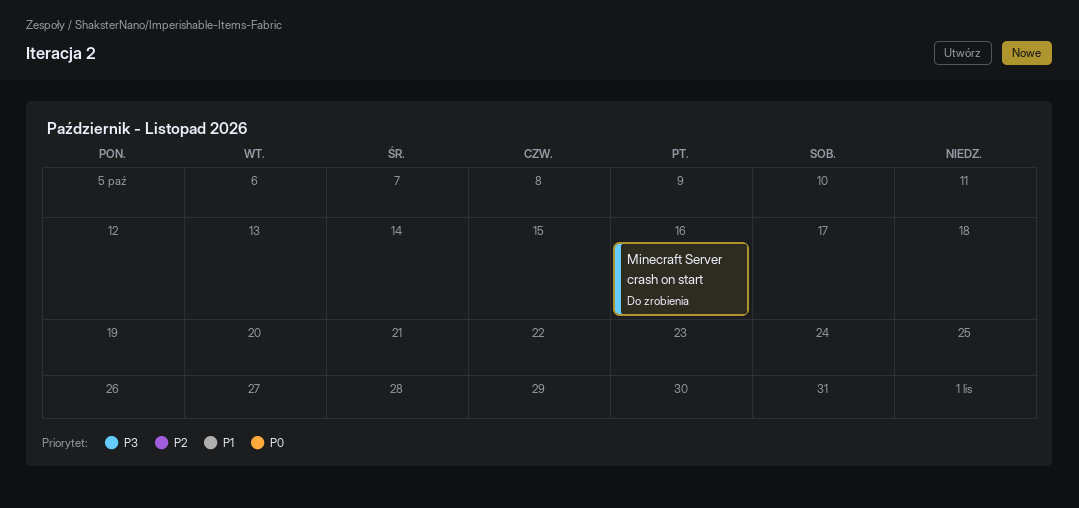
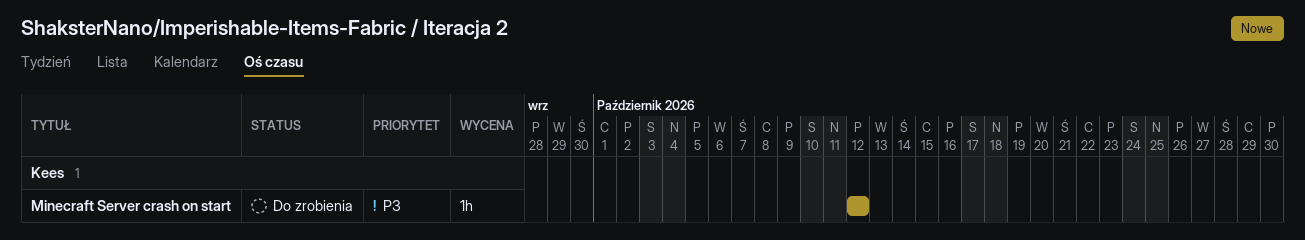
Minecraft Server crash on start, due: Oct 16 -> Oct 12

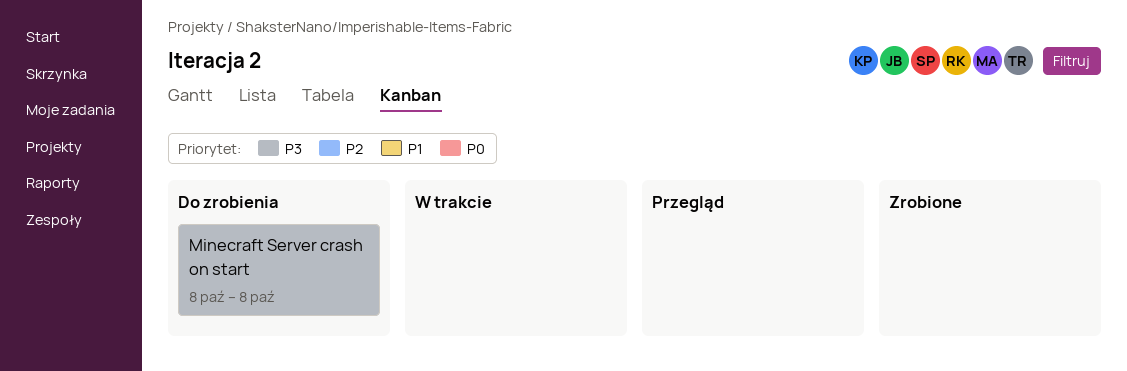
Minecraft Server crash on start, start: Oct 12 -> Oct 8
Minecraft Server crash on start, due: Oct 12 -> Oct 8

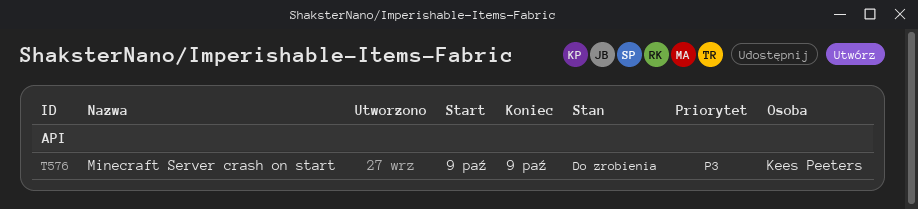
Minecraft Server crash on start, start: Oct 8 -> Oct 9
Minecraft Server crash on start, due: Oct 8 -> Oct 9

